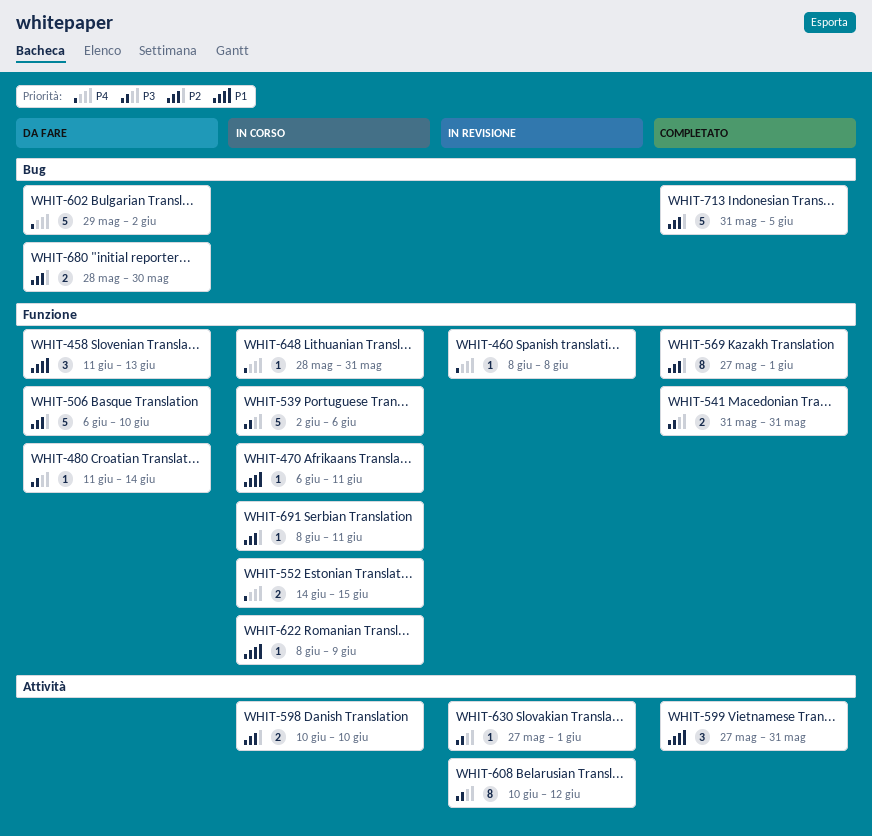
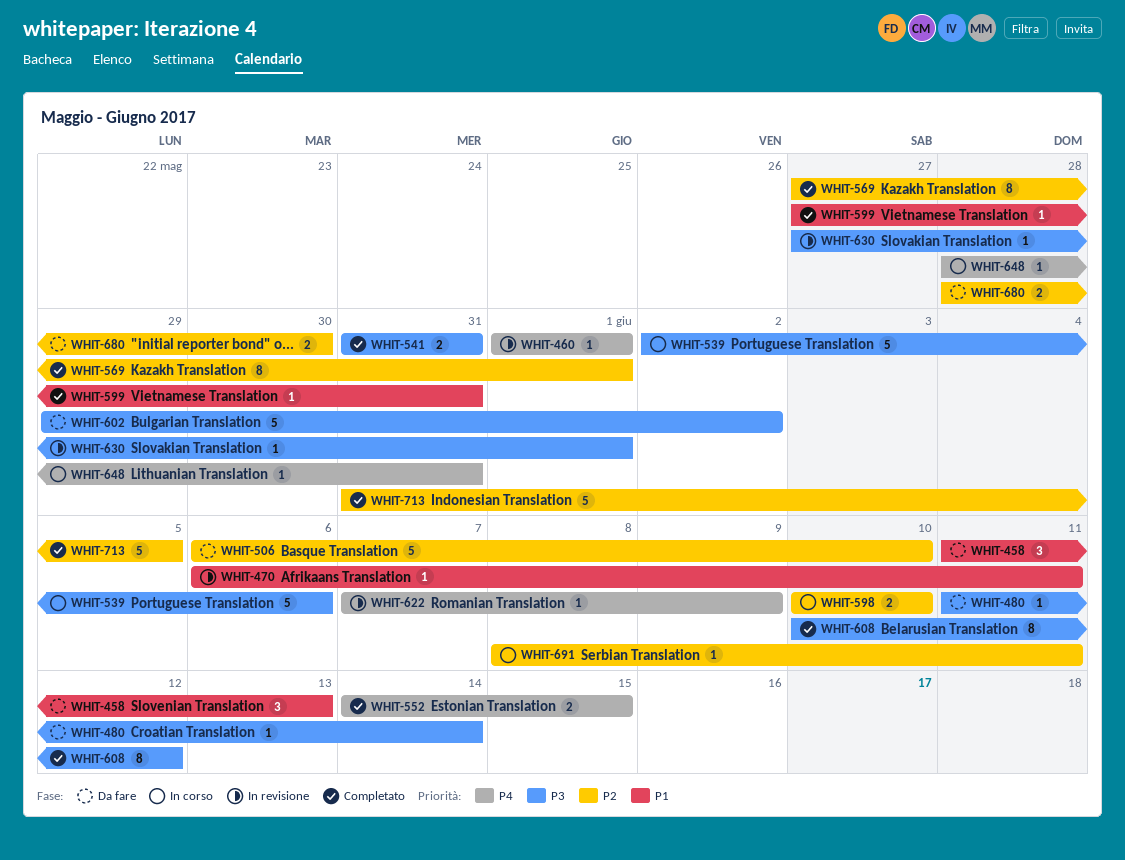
WHIT-460, start: Jun 8 -> Jun 1
WHIT-460, due: Jun 8 -> Jun 1
WHIT-470, status: In corso -> In revisione
WHIT-552, status: In corso -> Completato
WHIT-599, estimate: 3 -> 1
WHIT-602, priority: P4 -> P3
WHIT-608, status: In revisione -> Completato
WHIT-622, status: In corso -> In revisione
WHIT-622, priority: P1 -> P4
WHIT-622, start: Jun 8 -> Jun 7

